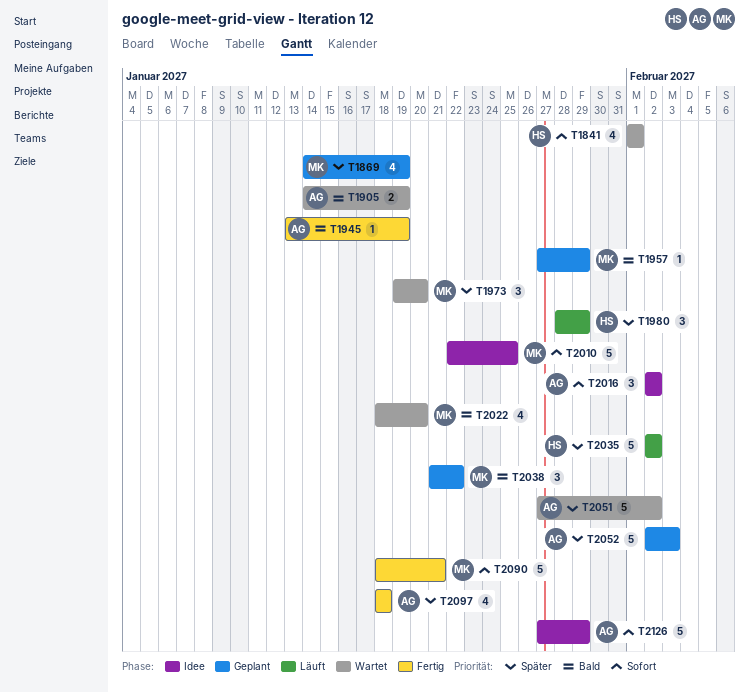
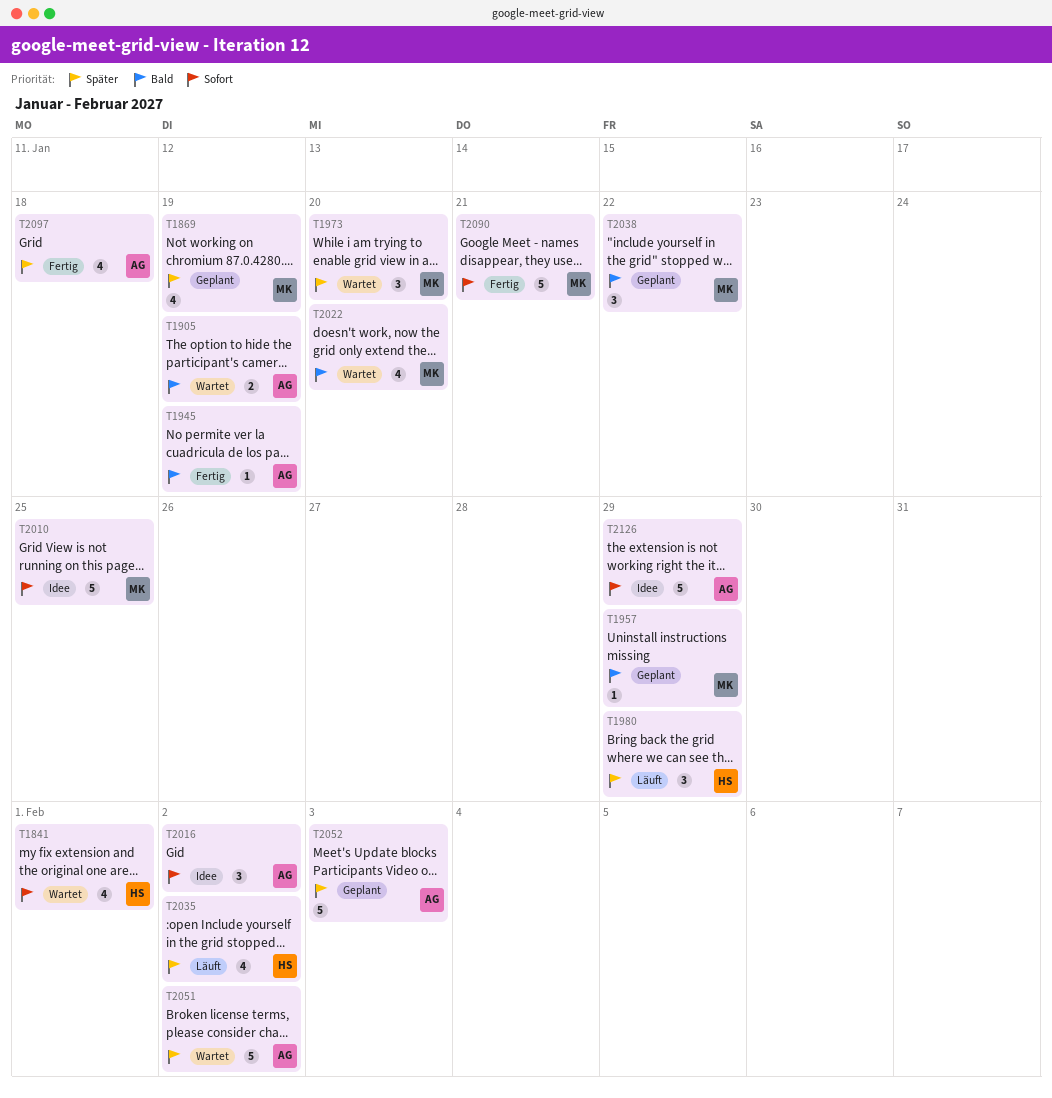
T2035, estimate: 5 -> 4

